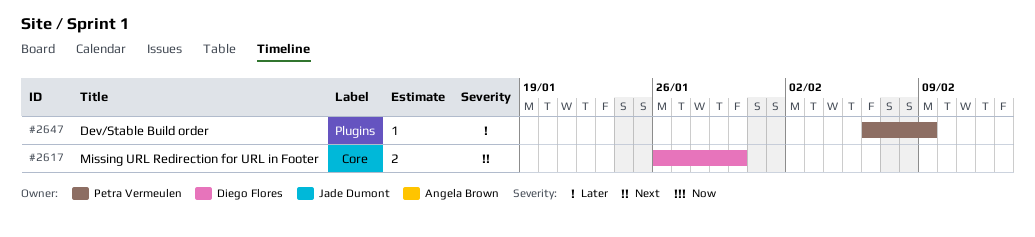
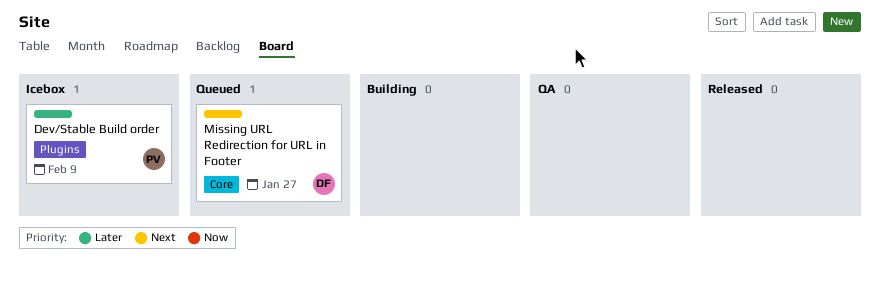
Missing URL Redirection for URL in Footer, due: Jan 30 -> Jan 27

